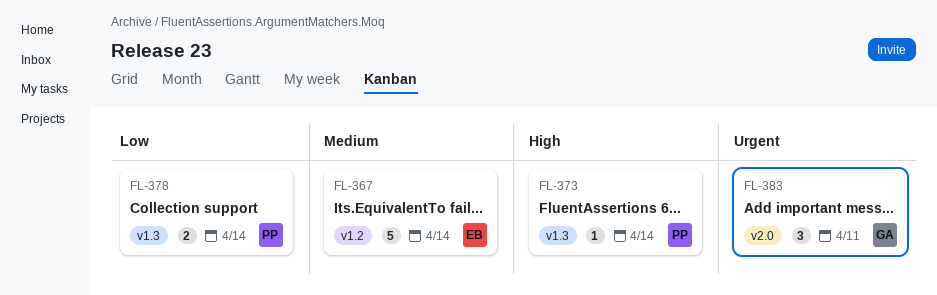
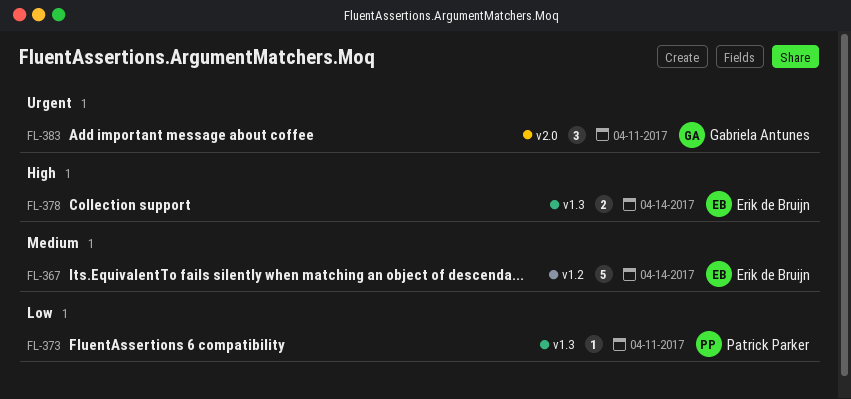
FL-373, priority: High -> Low
FL-373, due: Apr 14 -> Apr 11
FL-378, owner: Patrick Parker -> Erik de Bruijn
FL-378, priority: Low -> High

